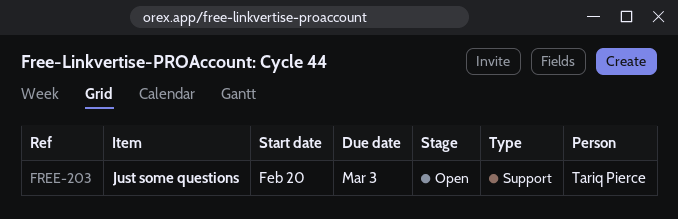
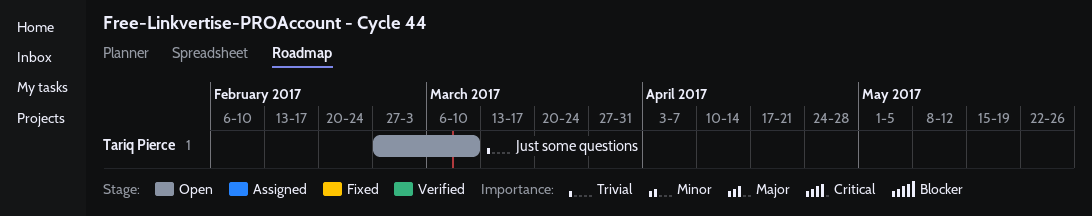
Just some questions, start: Feb 20 -> Feb 27
Just some questions, due: Mar 3 -> Mar 10

